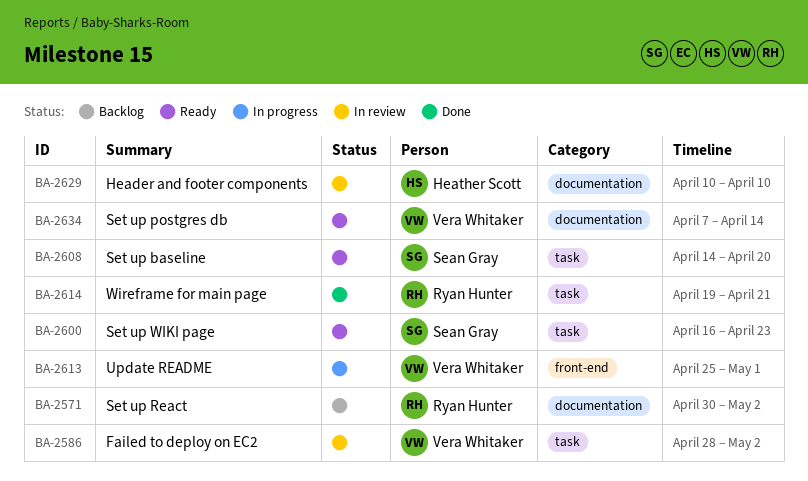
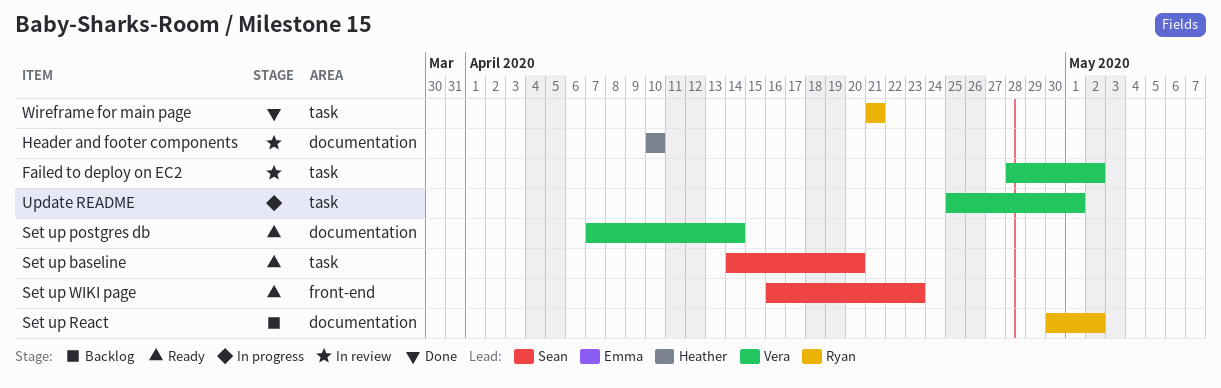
Set up WIKI page, label: task -> front-end
Update README, label: front-end -> task
Wireframe for main page, start: Apr 19 -> Apr 21

